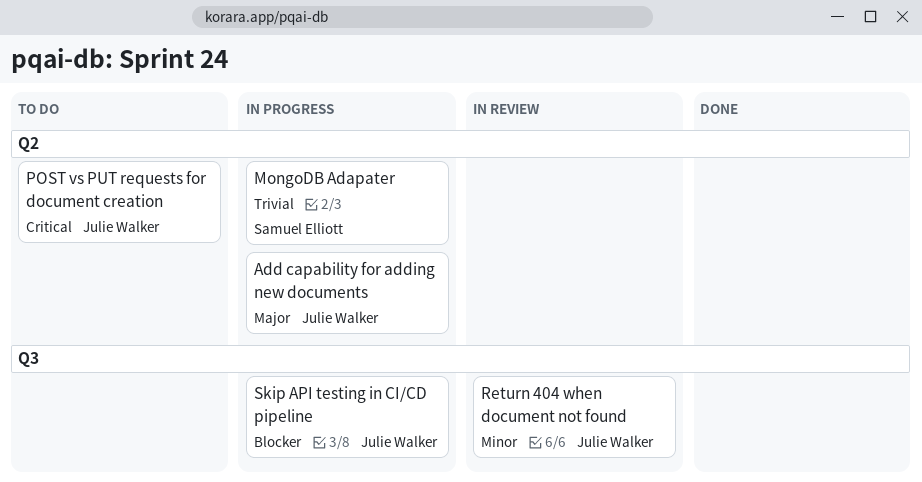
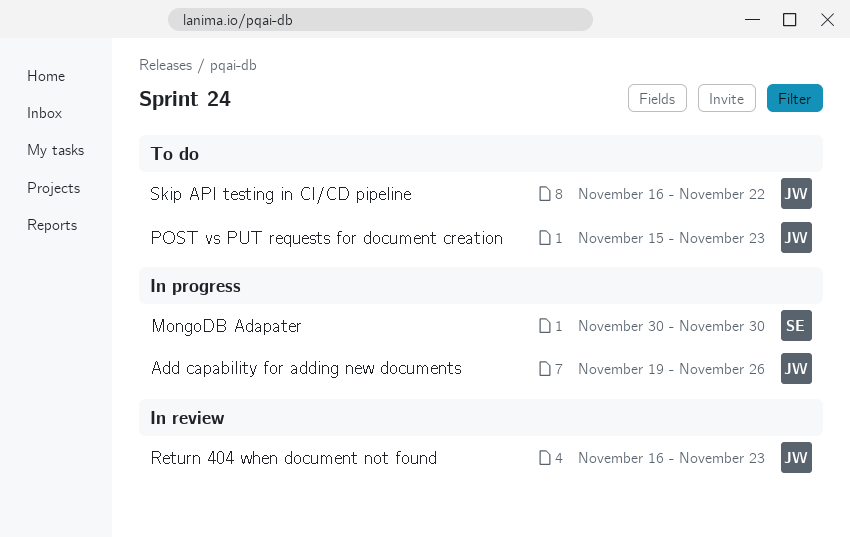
Skip API testing in CI/CD pipeline, status: In progress -> To do

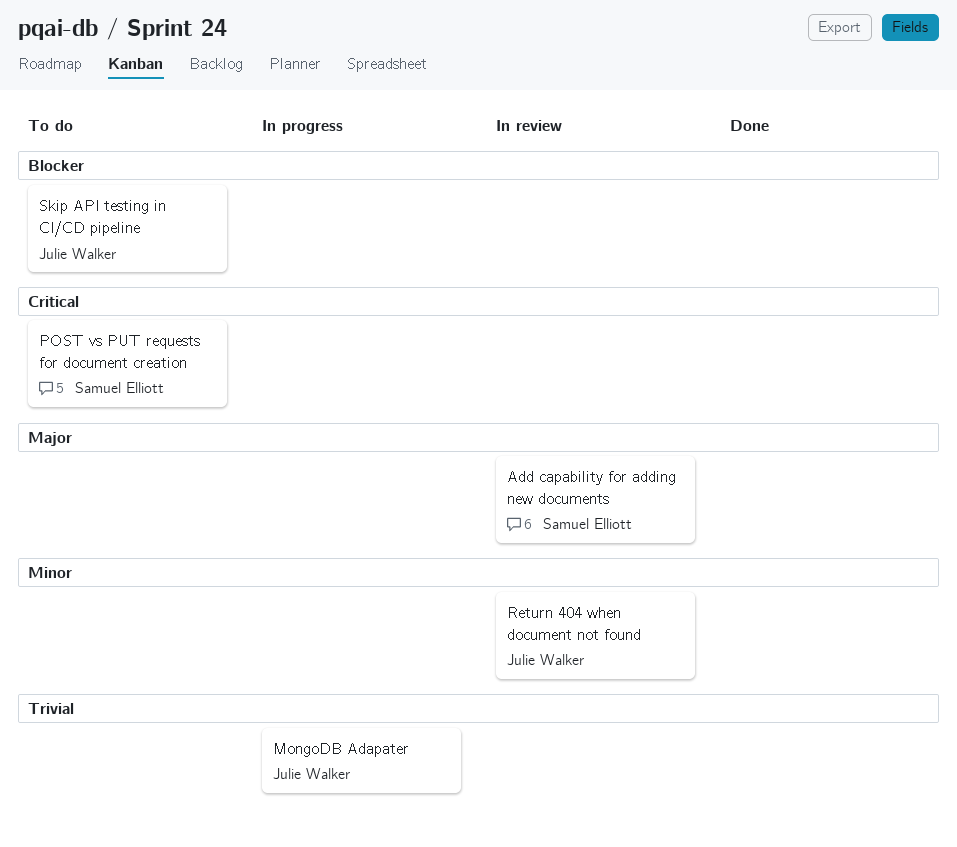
Add capability for adding new documents, status: In progress -> In review
Add capability for adding new documents, owner: Julie Walker -> Samuel Elliott
MongoDB Adapater, owner: Samuel Elliott -> Julie Walker
POST vs PUT requests for document creation, owner: Julie Walker -> Samuel Elliott

